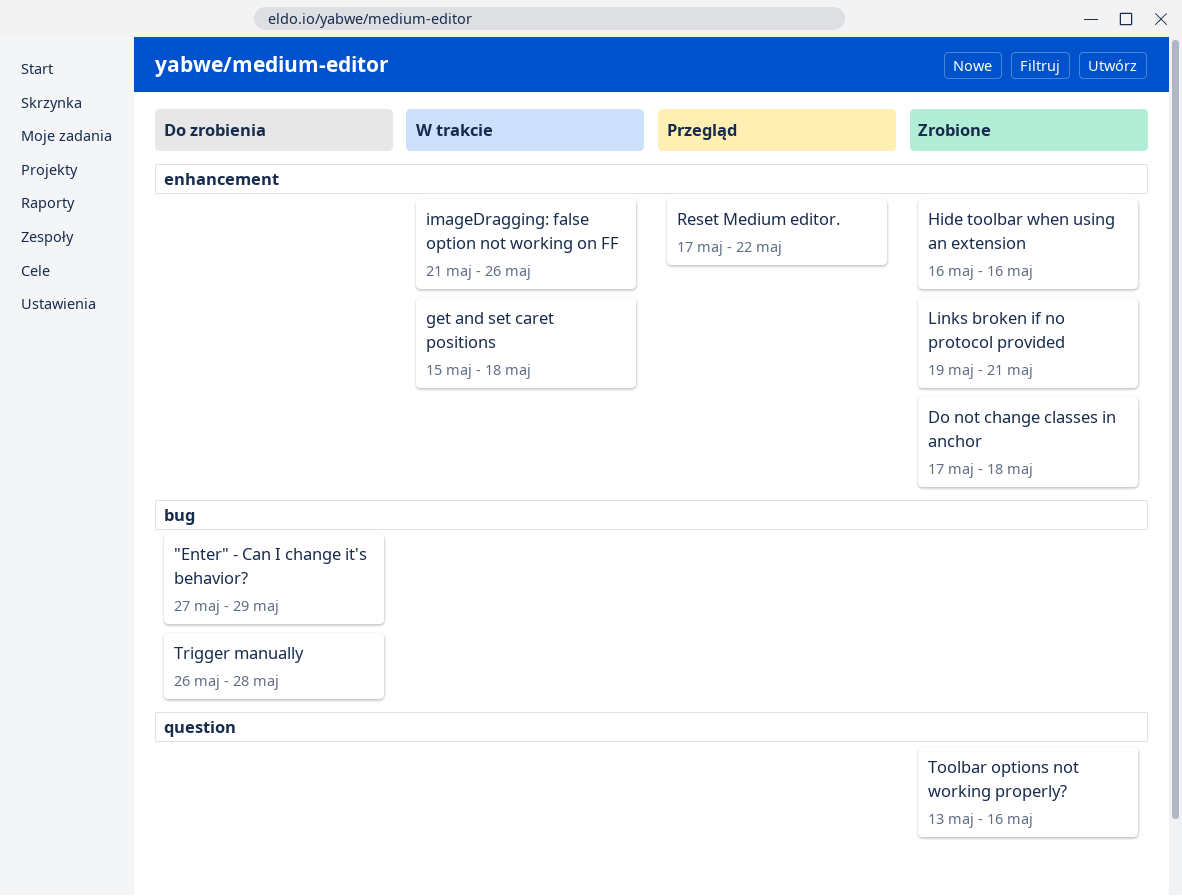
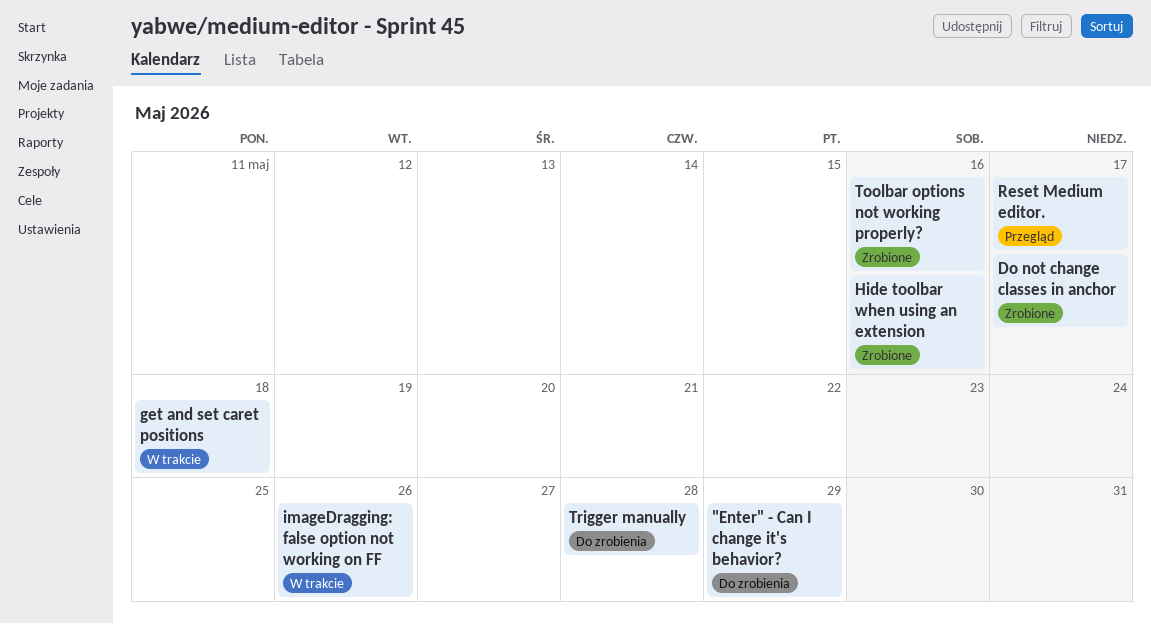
Do not change classes in anchor, due: May 18 -> May 17
Links broken if no protocol provided: present -> none
Reset Medium editor., due: May 22 -> May 17

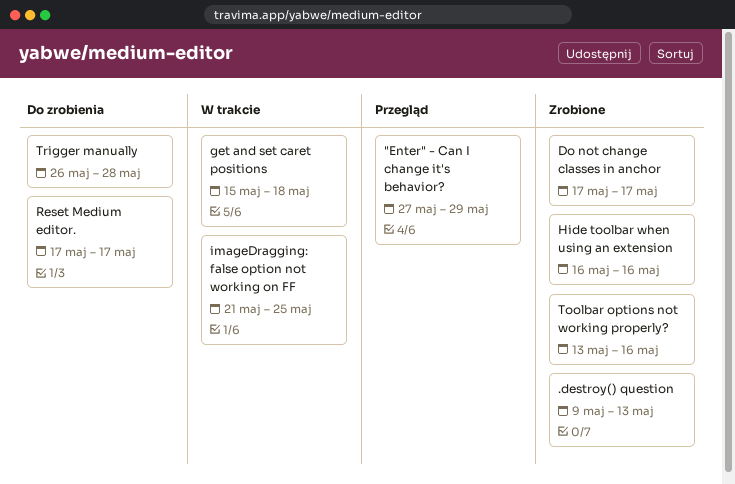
"Enter" - Can I change it's behavior?, status: Do zrobienia -> Przegląd
.destroy() question: none -> present
imageDragging: false option not working on FF, due: May 26 -> May 25
Reset Medium editor., status: Przegląd -> Do zrobienia

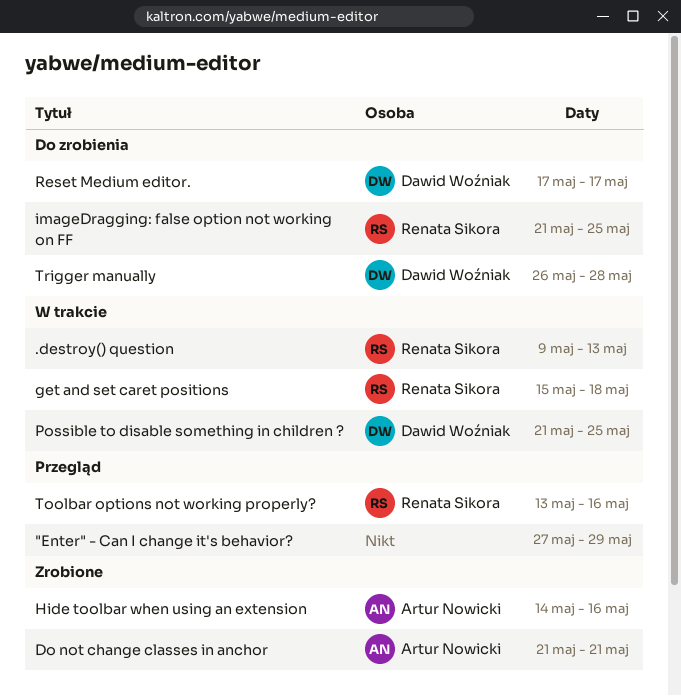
.destroy() question, status: Zrobione -> W trakcie
Do not change classes in anchor, start: May 17 -> May 21
Do not change classes in anchor, due: May 17 -> May 21
Hide toolbar when using an extension, start: May 16 -> May 14
imageDragging: false option not working on FF, status: W trakcie -> Do zrobienia
Possible to disable something in children ?: none -> present
Toolbar options not working properly?, status: Zrobione -> Przegląd

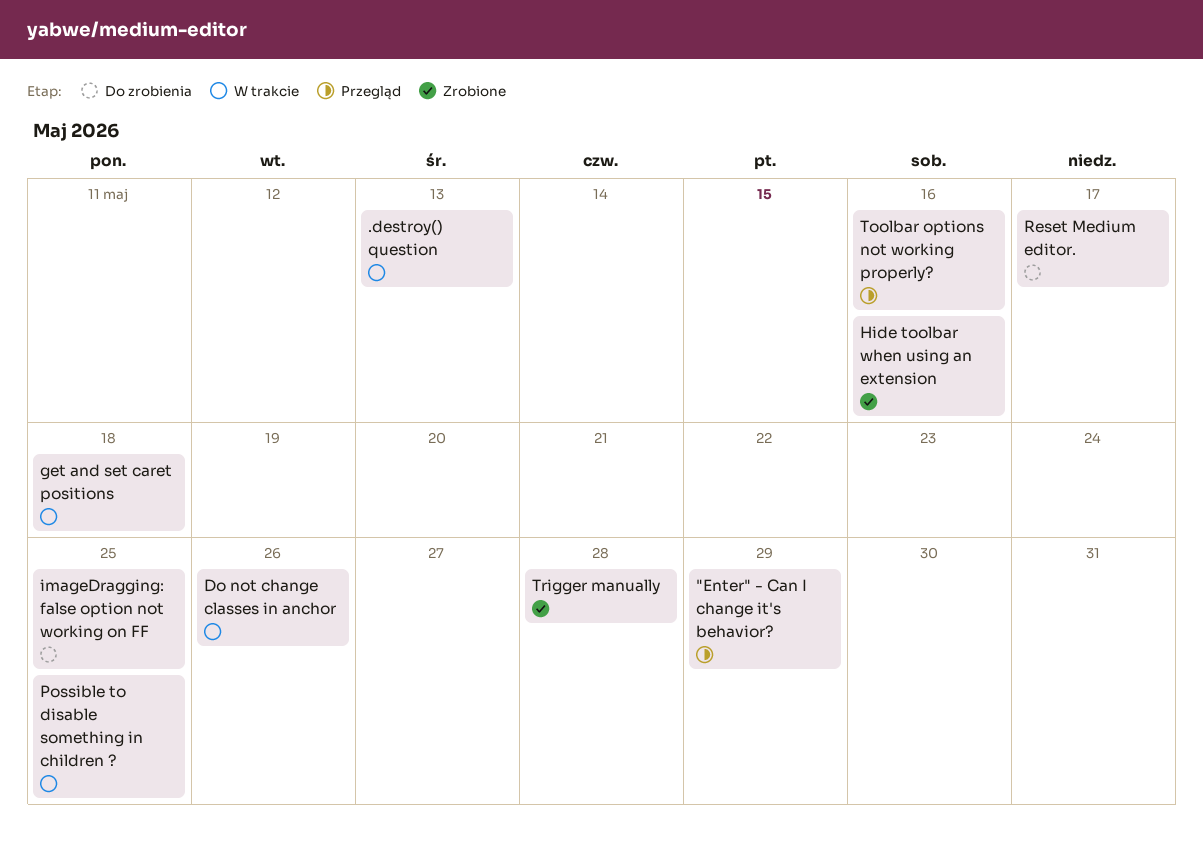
Do not change classes in anchor, status: Zrobione -> W trakcie
Do not change classes in anchor, due: May 21 -> May 26
Trigger manually, status: Do zrobienia -> Zrobione

